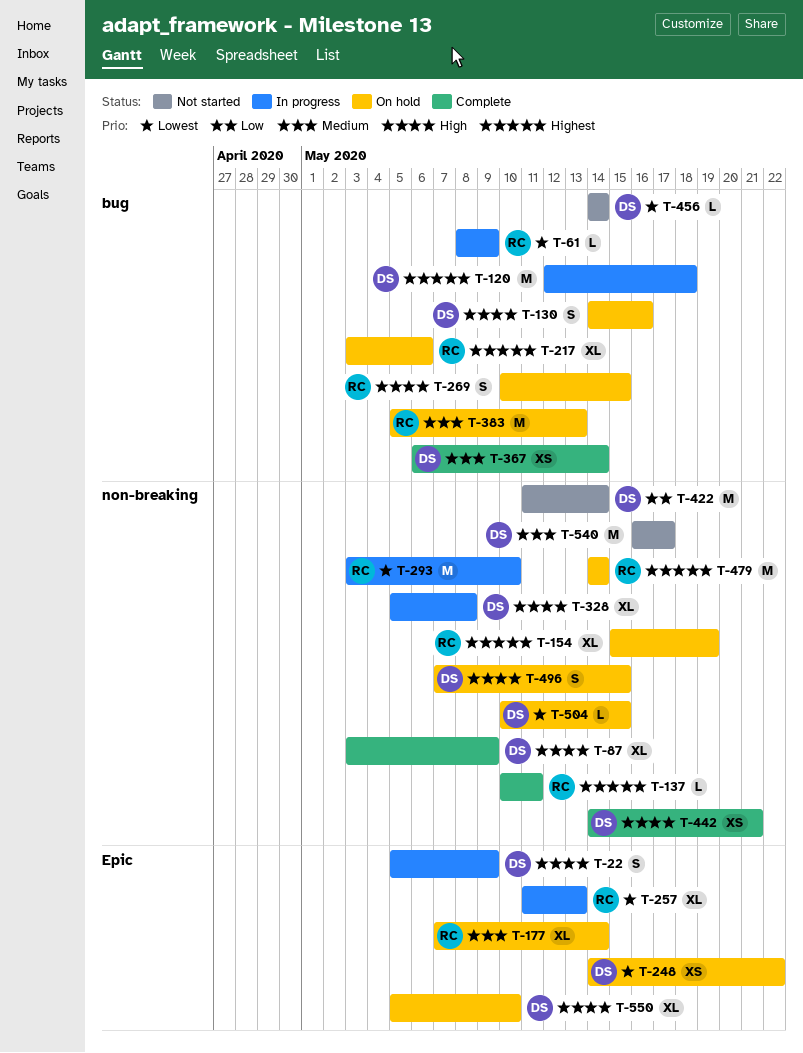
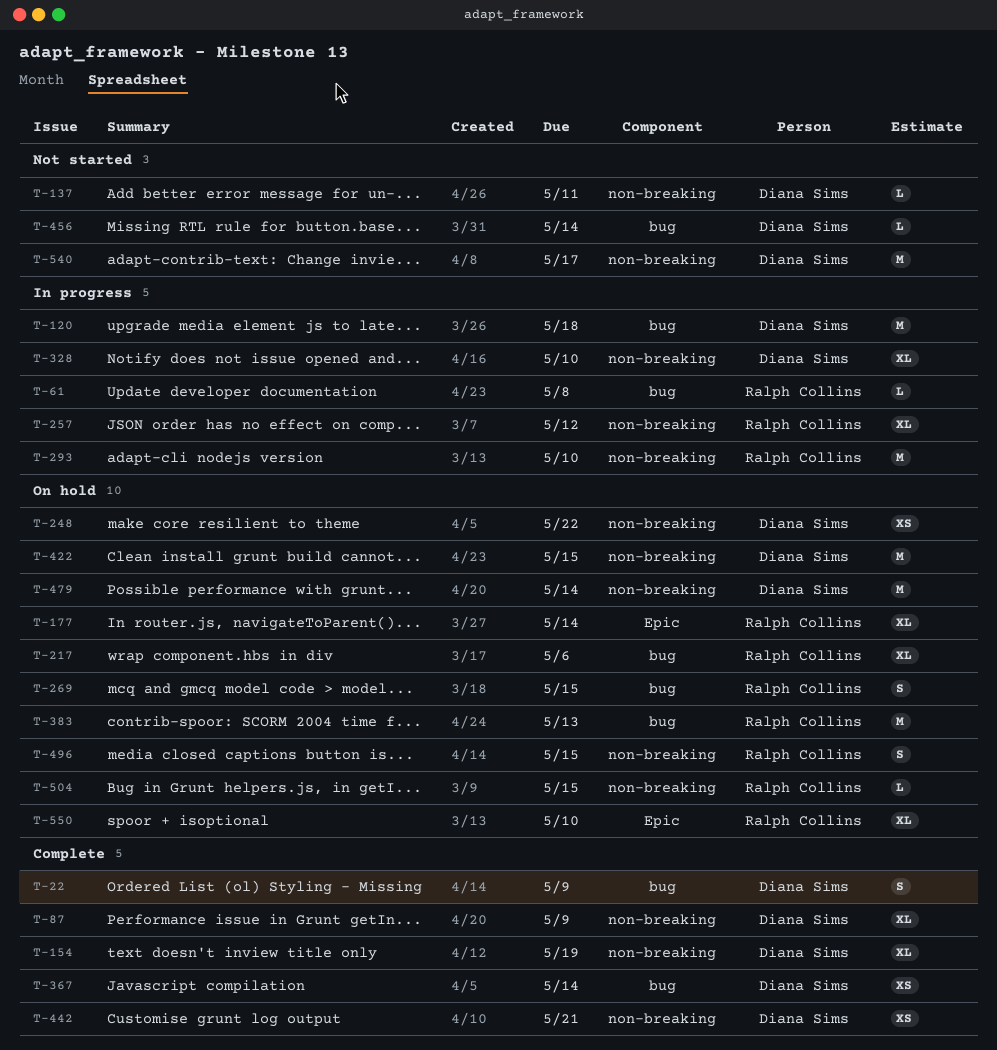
T-22, status: In progress -> Complete
T-22, label: Epic -> bug
T-61, due: May 9 -> May 8
T-130: present -> none
T-137, status: Complete -> Not started
T-137, owner: Ralph Collins -> Diana Sims
T-154, status: On hold -> Complete
T-154, owner: Ralph Collins -> Diana Sims
T-248, label: Epic -> non-breaking
T-257, label: Epic -> non-breaking
T-257, due: May 13 -> May 12
T-328, due: May 8 -> May 10
T-422, status: Not started -> On hold
T-422, due: May 14 -> May 15
T-479, owner: Ralph Collins -> Diana Sims
T-496, owner: Diana Sims -> Ralph Collins
T-504, owner: Diana Sims -> Ralph Collins
T-550, owner: Diana Sims -> Ralph Collins

